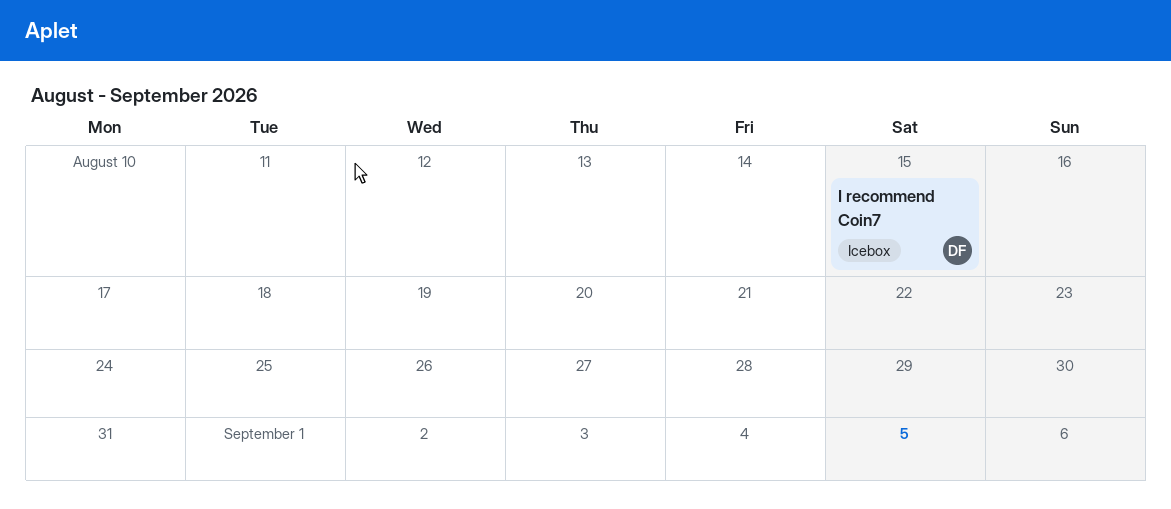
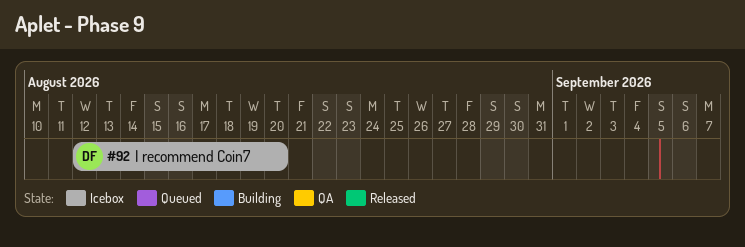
I recommend Coin7, due: Aug 15 -> Aug 20

